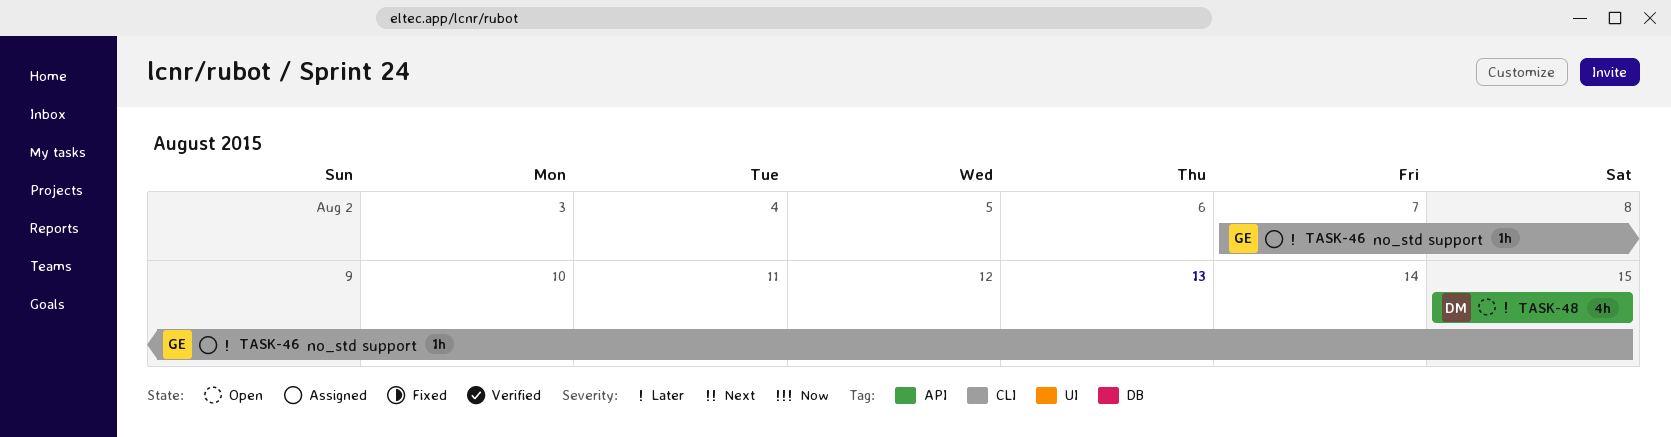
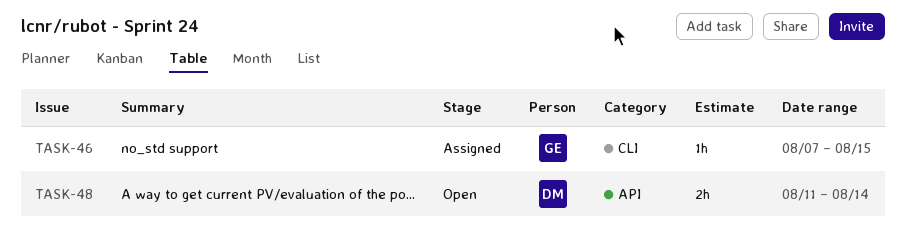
TASK-48, estimate: 4h -> 2h
TASK-48, start: Aug 15 -> Aug 11
TASK-48, due: Aug 15 -> Aug 14

